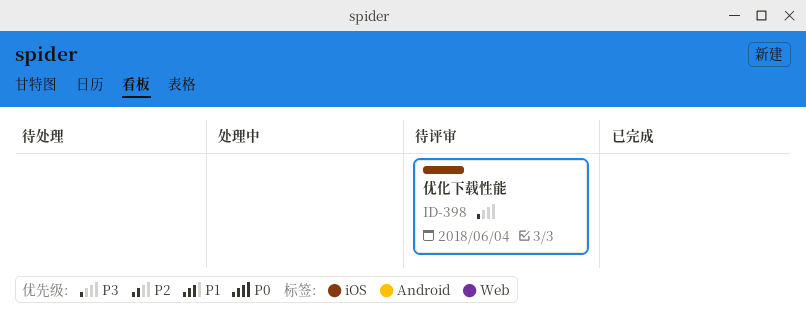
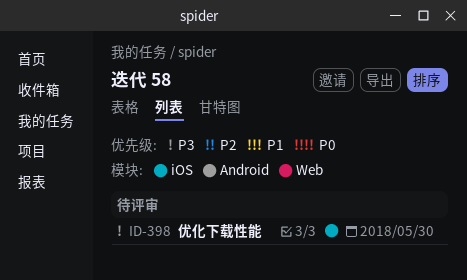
ID-398, due: Jun 4 -> May 30

